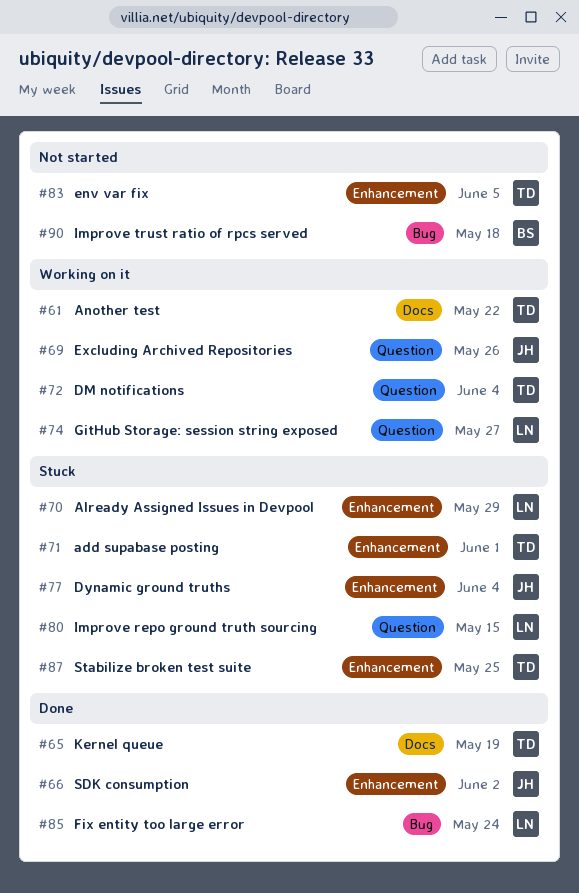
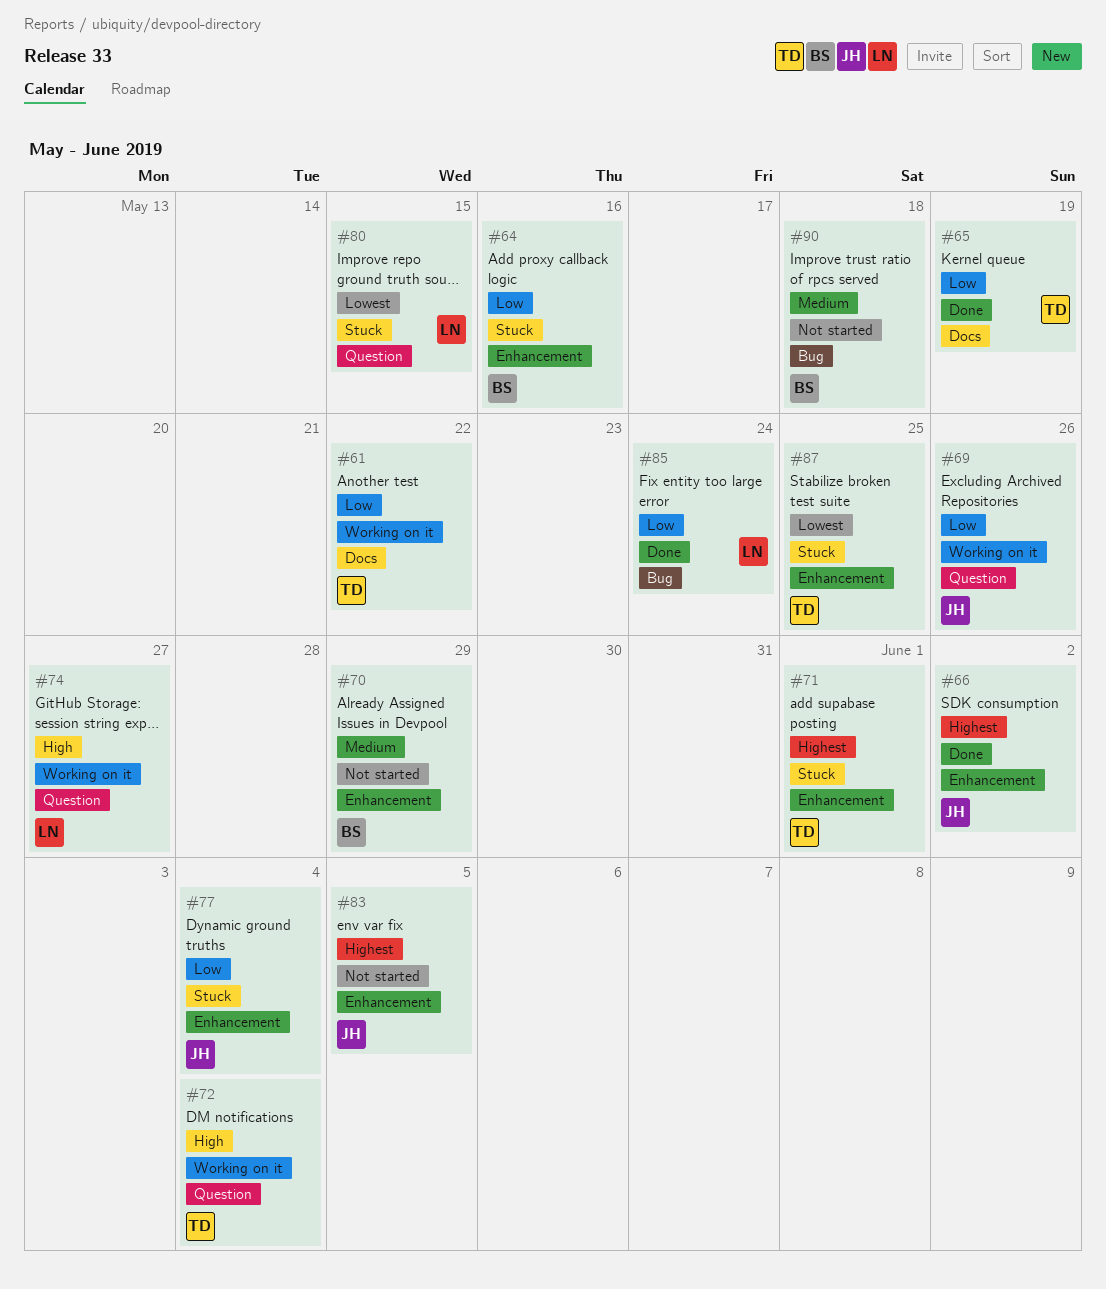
#64: none -> present
#70, status: Stuck -> Not started
#70, owner: LN -> BS
#83, owner: TD -> JH

